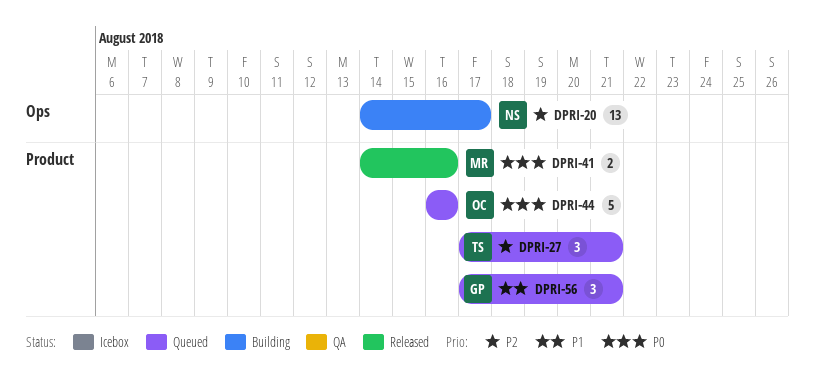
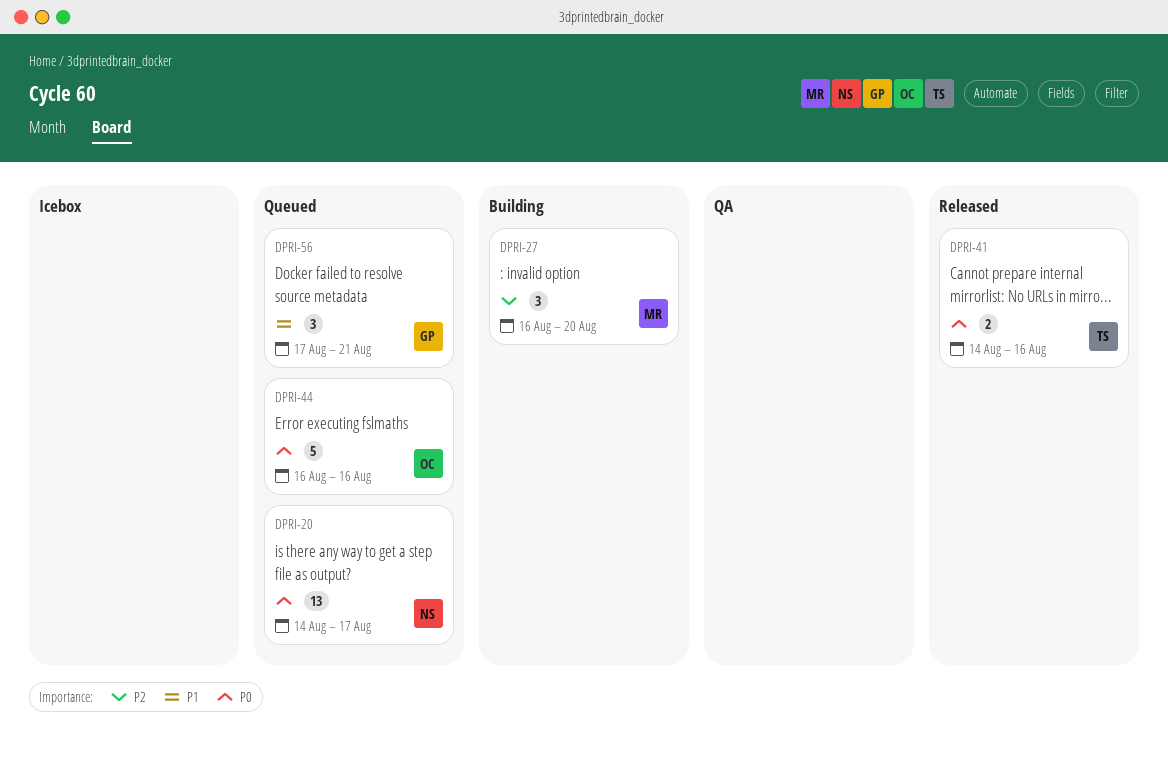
DPRI-20, status: Building -> Queued
DPRI-20, priority: P2 -> P0
DPRI-27, status: Queued -> Building
DPRI-27, owner: TS -> MR
DPRI-27, start: Aug 17 -> Aug 16
DPRI-27, due: Aug 21 -> Aug 20
DPRI-41, owner: MR -> TS

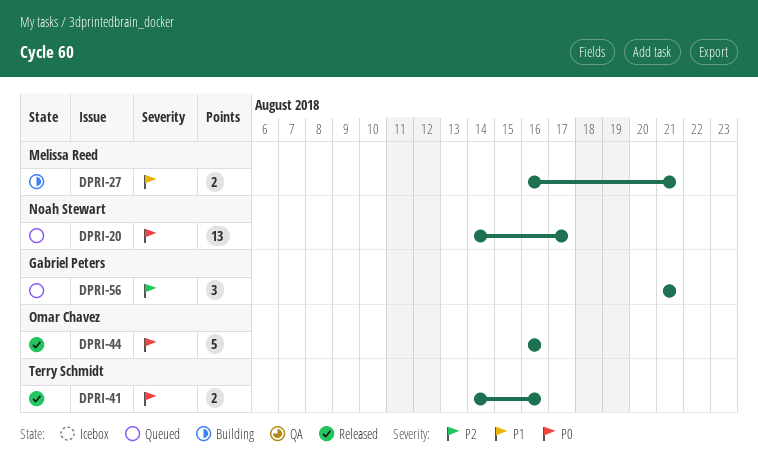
DPRI-27, priority: P2 -> P1
DPRI-27, estimate: 3 -> 2
DPRI-27, due: Aug 20 -> Aug 21
DPRI-44, status: Queued -> Released
DPRI-56, priority: P1 -> P2
DPRI-56, start: Aug 17 -> Aug 21

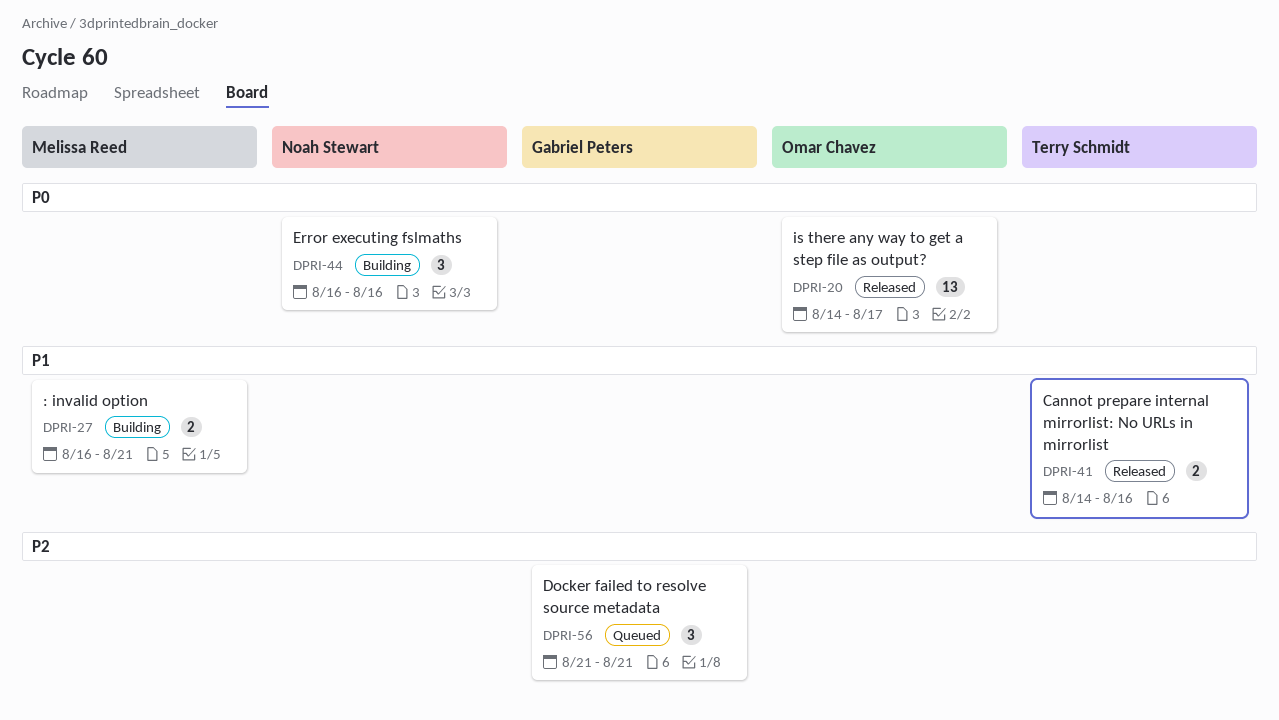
DPRI-20, status: Queued -> Released
DPRI-20, owner: Noah Stewart -> Omar Chavez
DPRI-41, priority: P0 -> P1
DPRI-44, status: Released -> Building
DPRI-44, owner: Omar Chavez -> Noah Stewart
DPRI-44, estimate: 5 -> 3

